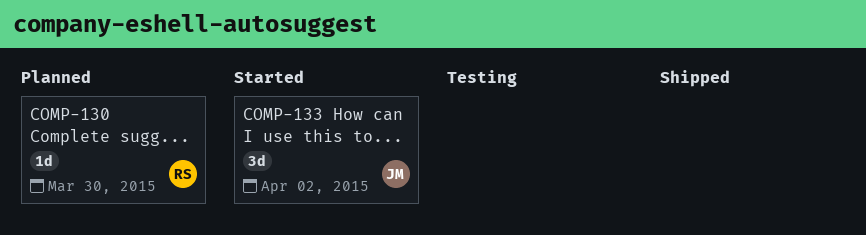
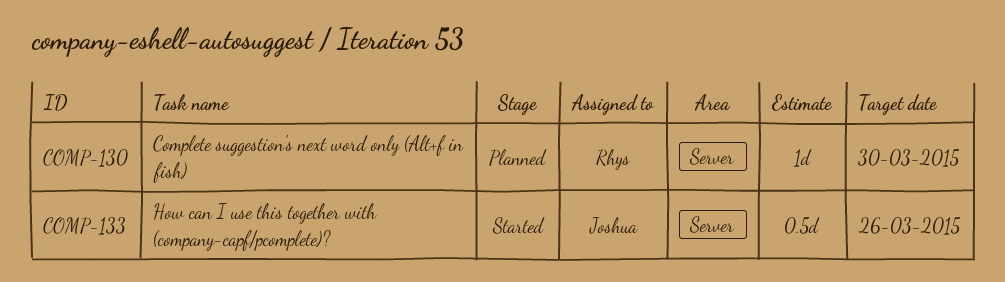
COMP-133, estimate: 3d -> 0.5d
COMP-133, due: Apr 2 -> Mar 26

